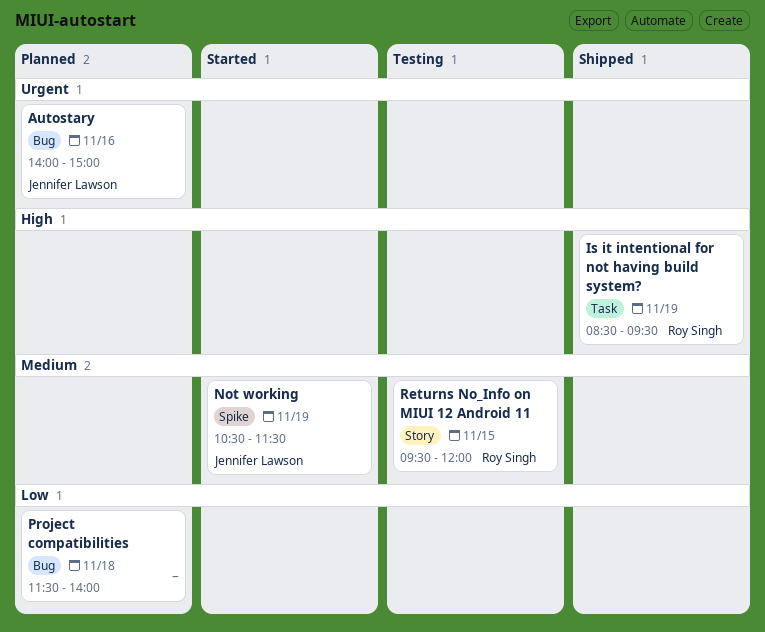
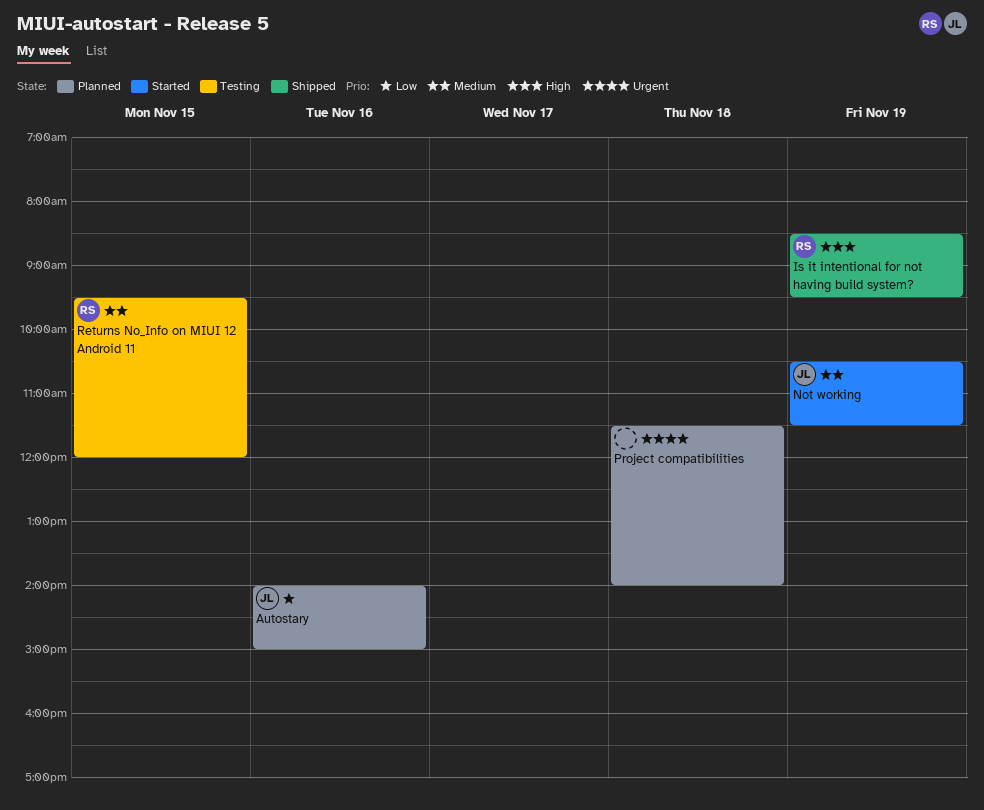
Autostary, priority: Urgent -> Low
Project compatibilities, priority: Low -> Urgent

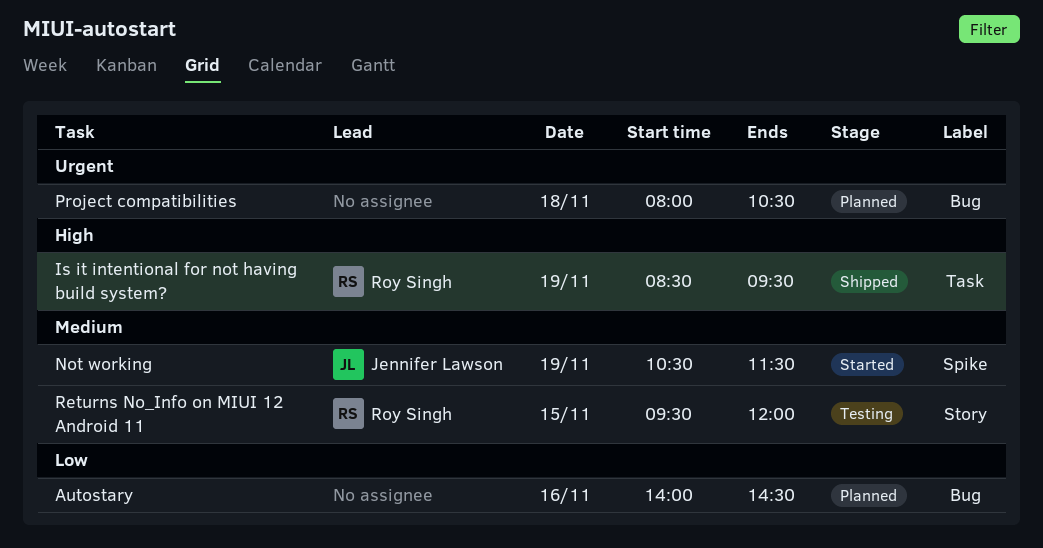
Autostary, owner: Jennifer Lawson -> none
Autostary, ends: 15:00 -> 14:30
Project compatibilities, begins: 11:30 -> 08:00
Project compatibilities, ends: 14:00 -> 10:30

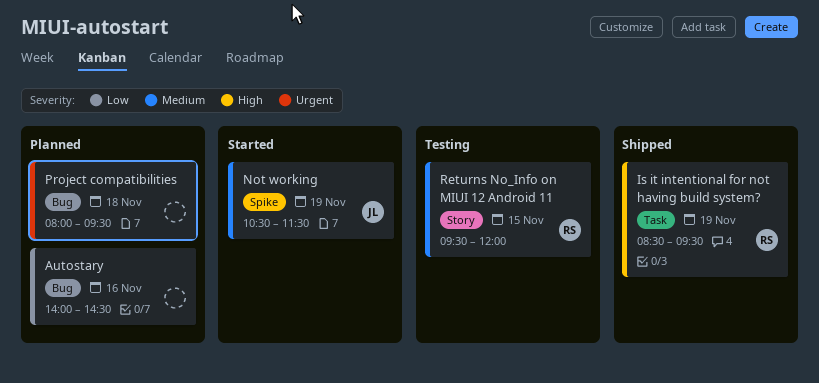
Project compatibilities, ends: 10:30 -> 09:30

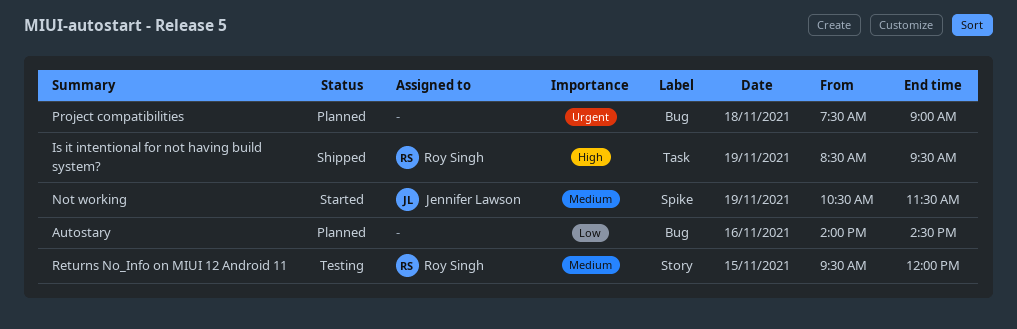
Project compatibilities, begins: 08:00 -> 07:30
Project compatibilities, ends: 09:30 -> 09:00

